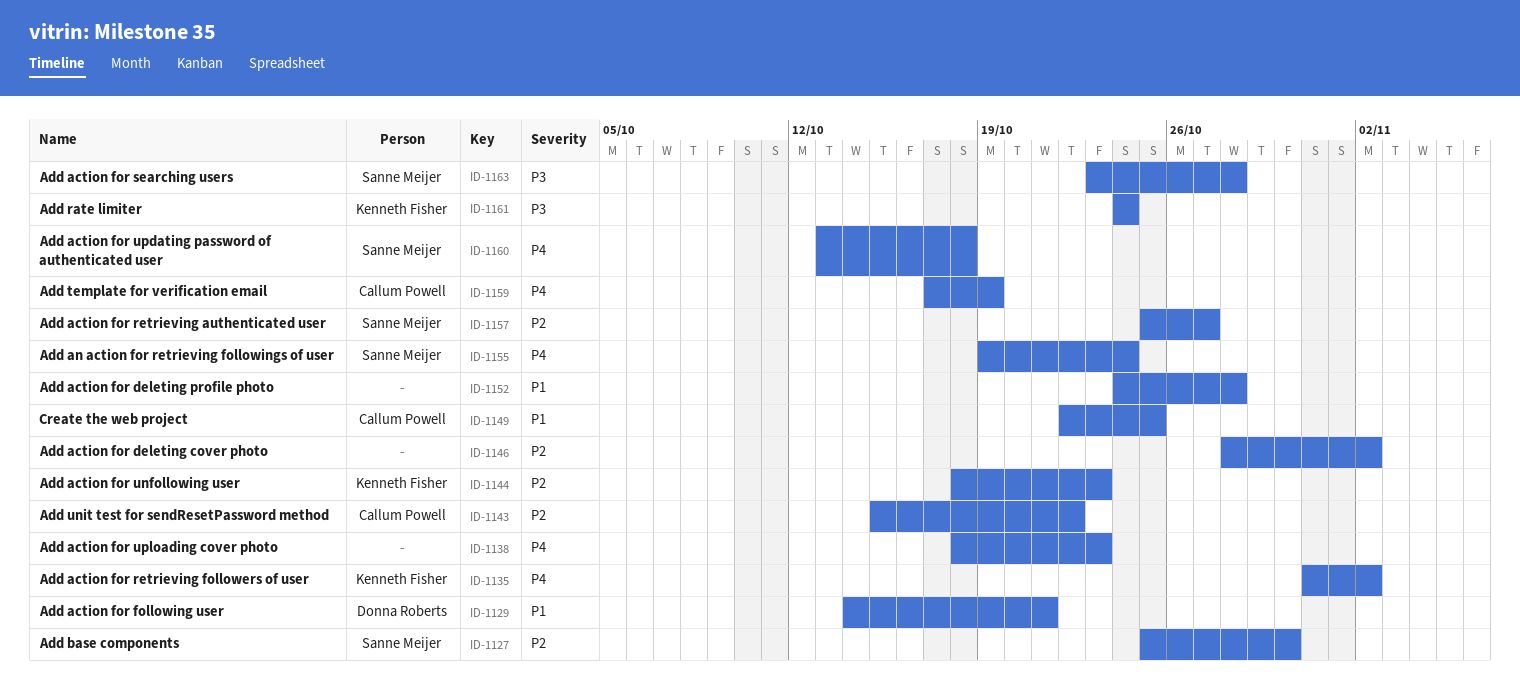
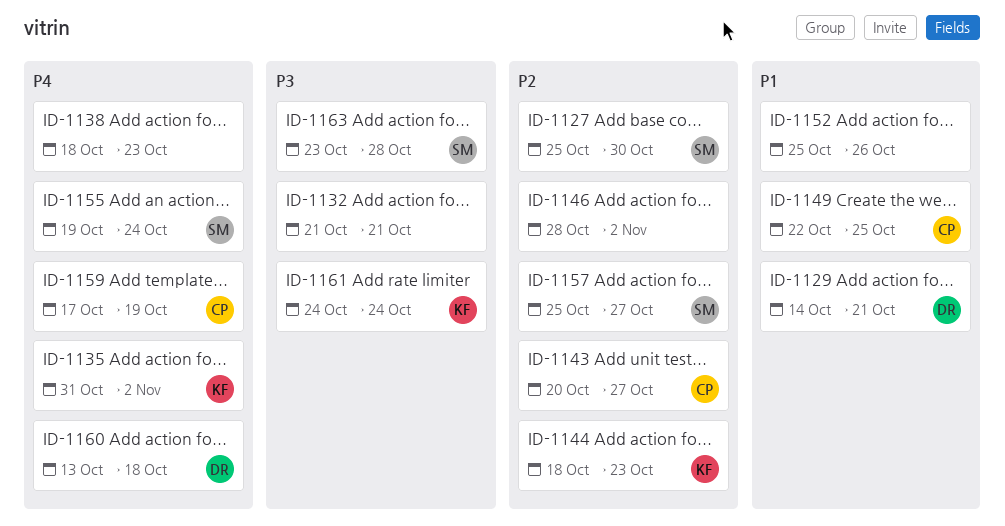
ID-1132: none -> present
ID-1143, start: Oct 15 -> Oct 20
ID-1143, due: Oct 22 -> Oct 27
ID-1152, start: Oct 24 -> Oct 25
ID-1152, due: Oct 28 -> Oct 26
ID-1160, owner: Sanne Meijer -> Donna Roberts

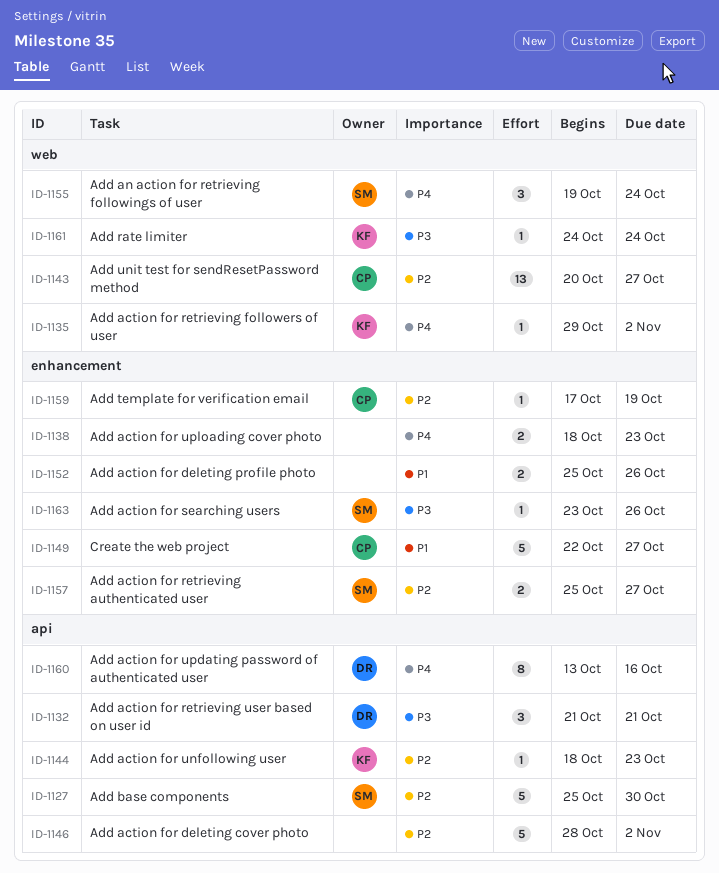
ID-1129: present -> none
ID-1132, owner: none -> DR
ID-1135, start: Oct 31 -> Oct 29
ID-1149, due: Oct 25 -> Oct 27
ID-1159, priority: P4 -> P2
ID-1160, due: Oct 18 -> Oct 16
ID-1163, due: Oct 28 -> Oct 26

